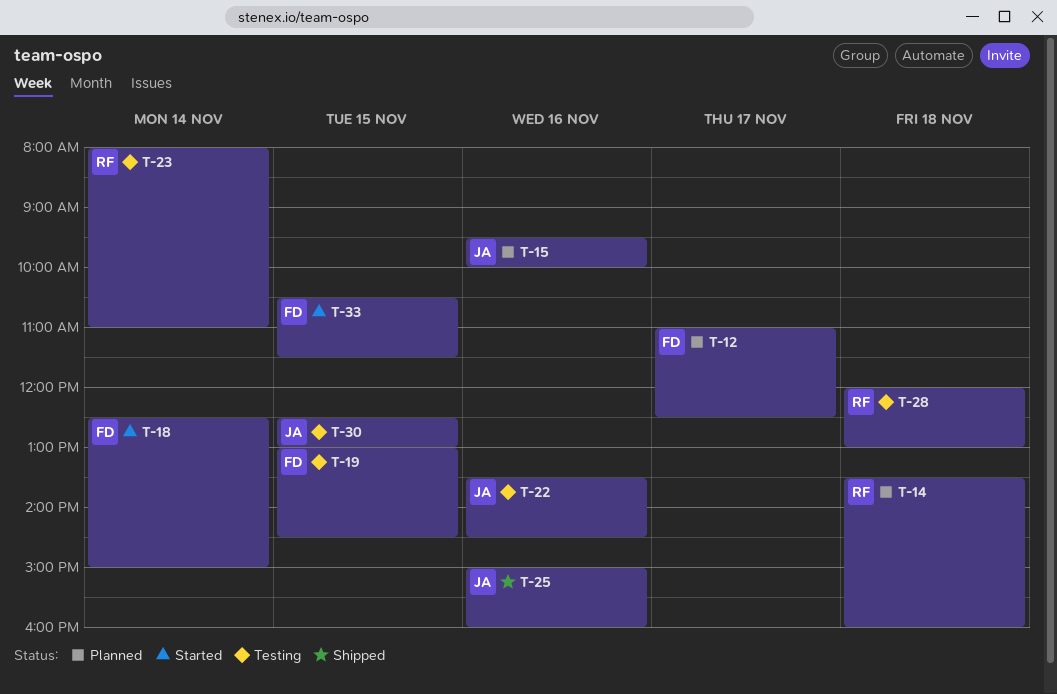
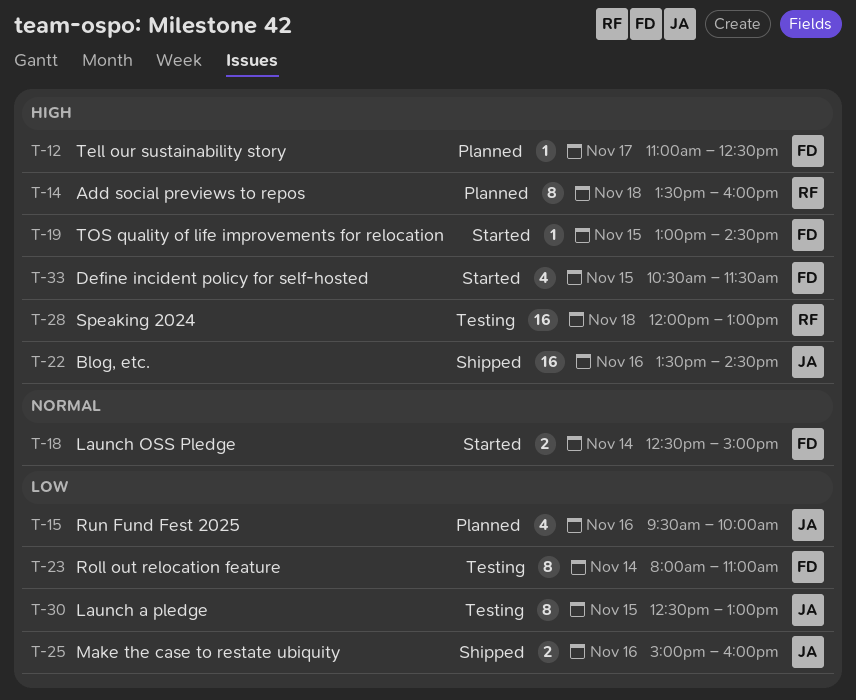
T-19, status: Testing -> Started
T-22, status: Testing -> Shipped
T-23, owner: RF -> FD

